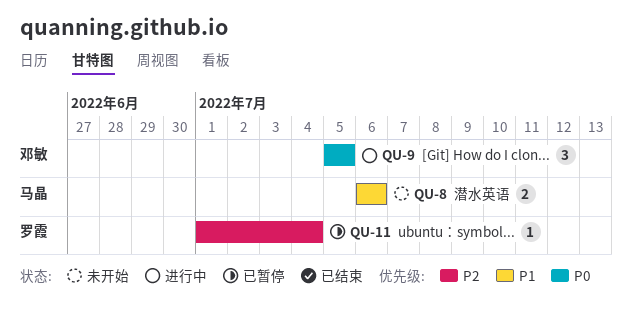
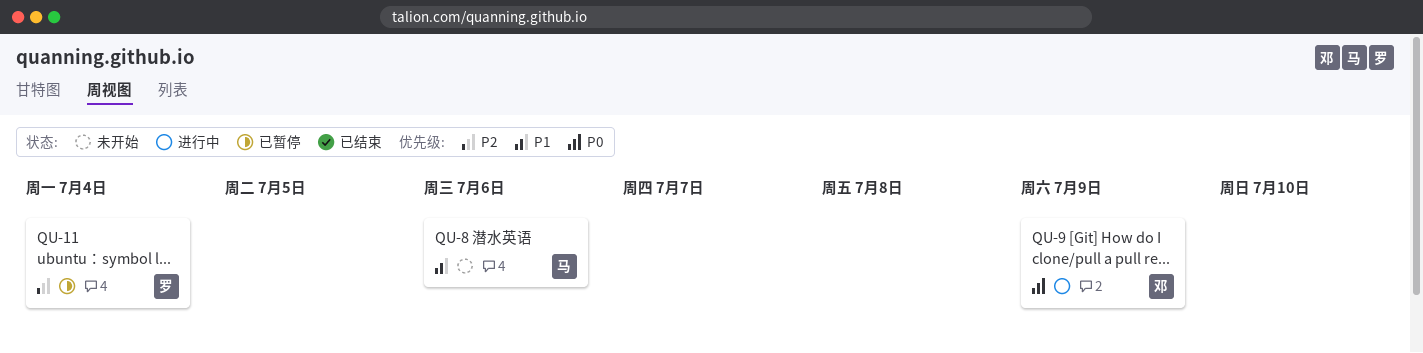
QU-9, due: Jul 5 -> Jul 9

